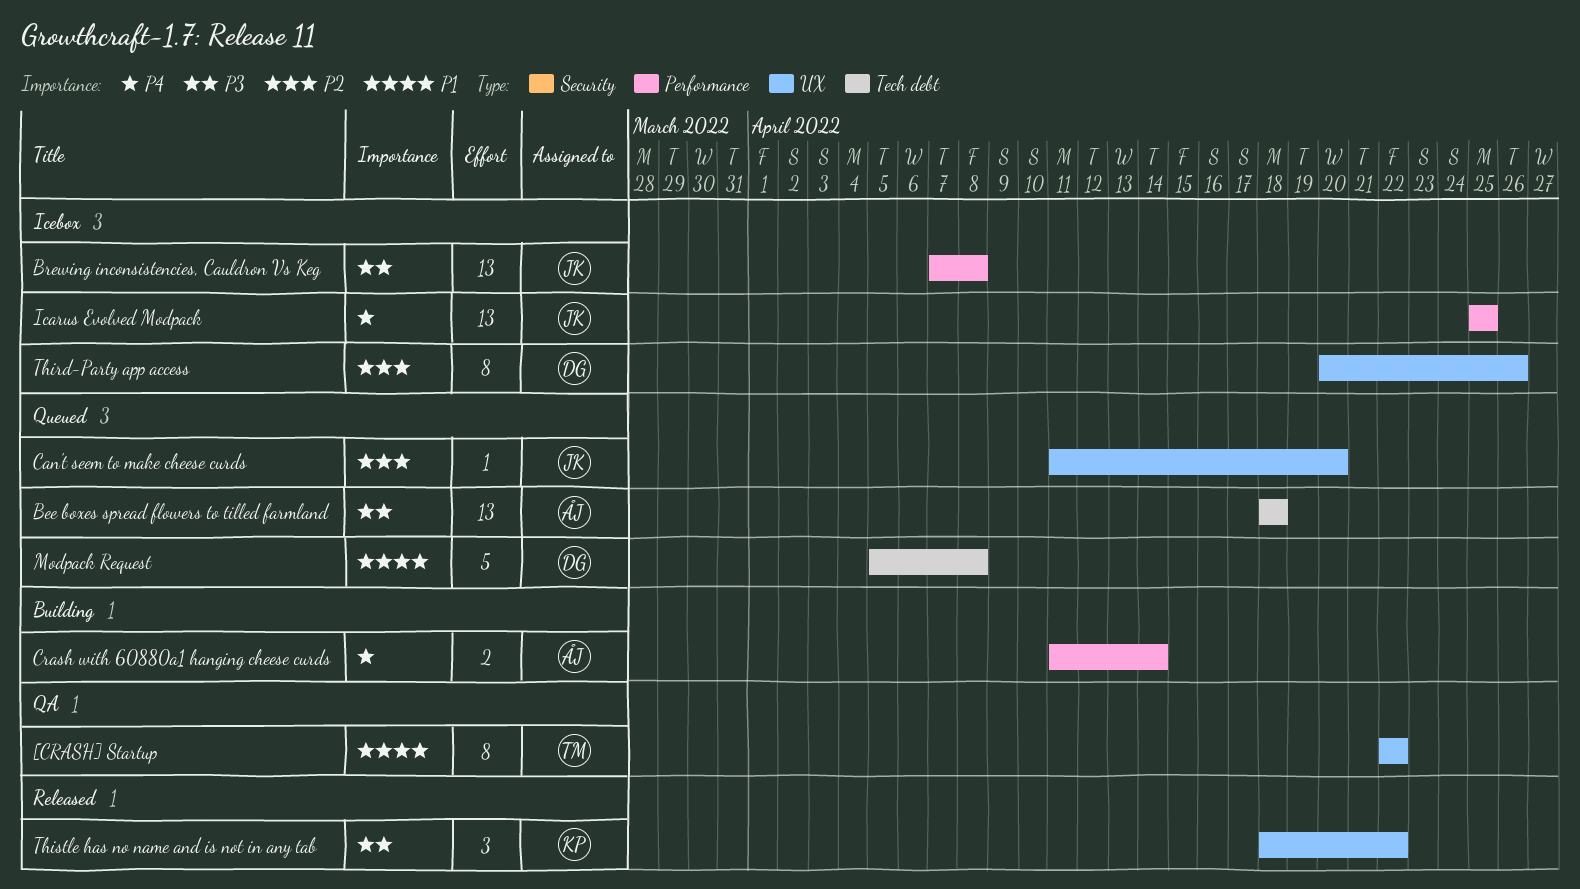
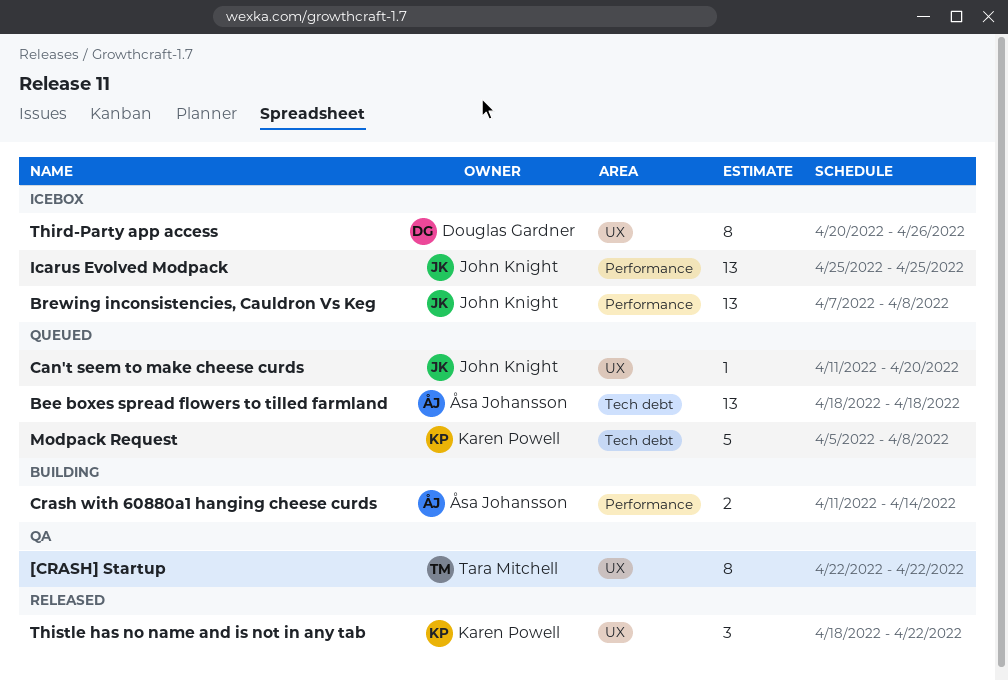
Modpack Request, owner: Douglas Gardner -> Karen Powell

